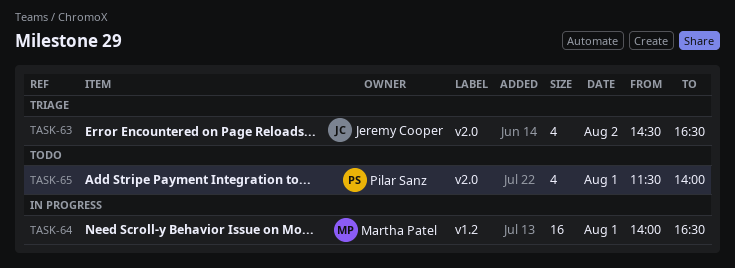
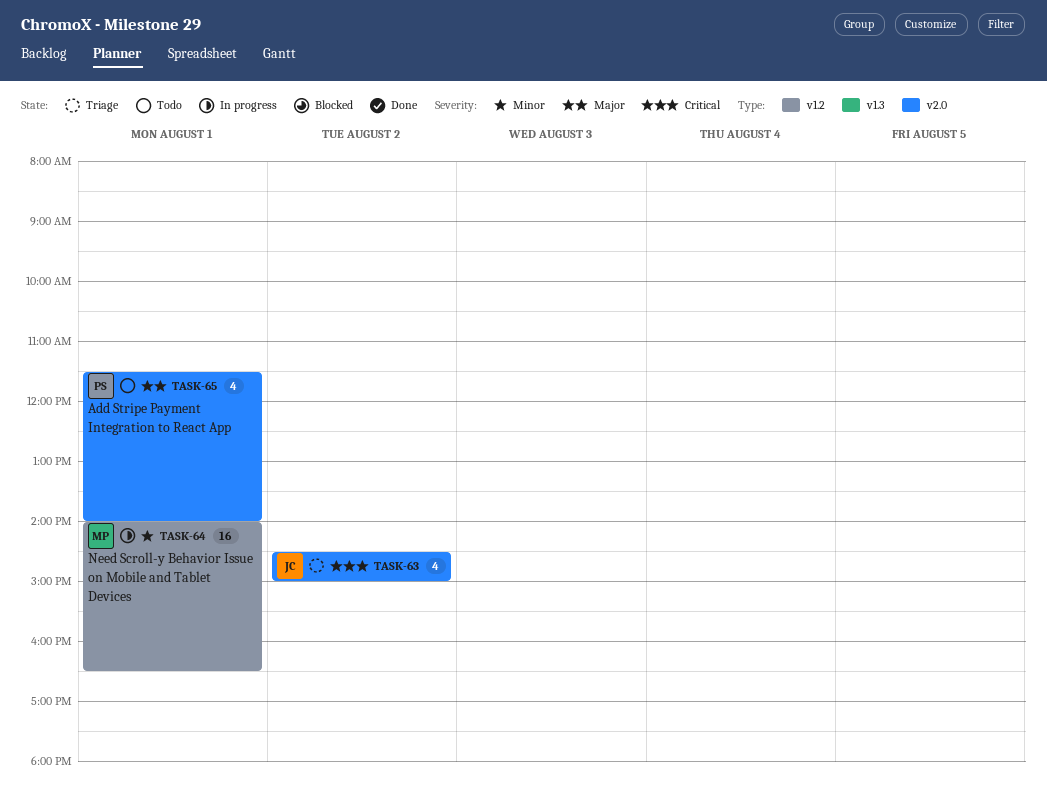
TASK-63, ends: 16:30 -> 15:00

